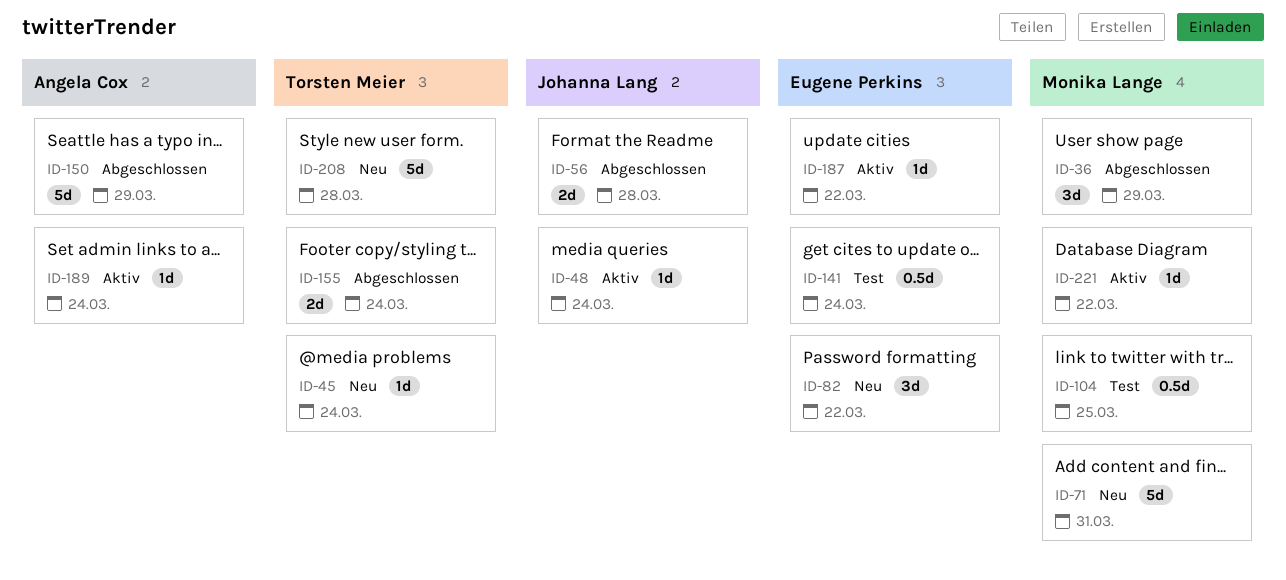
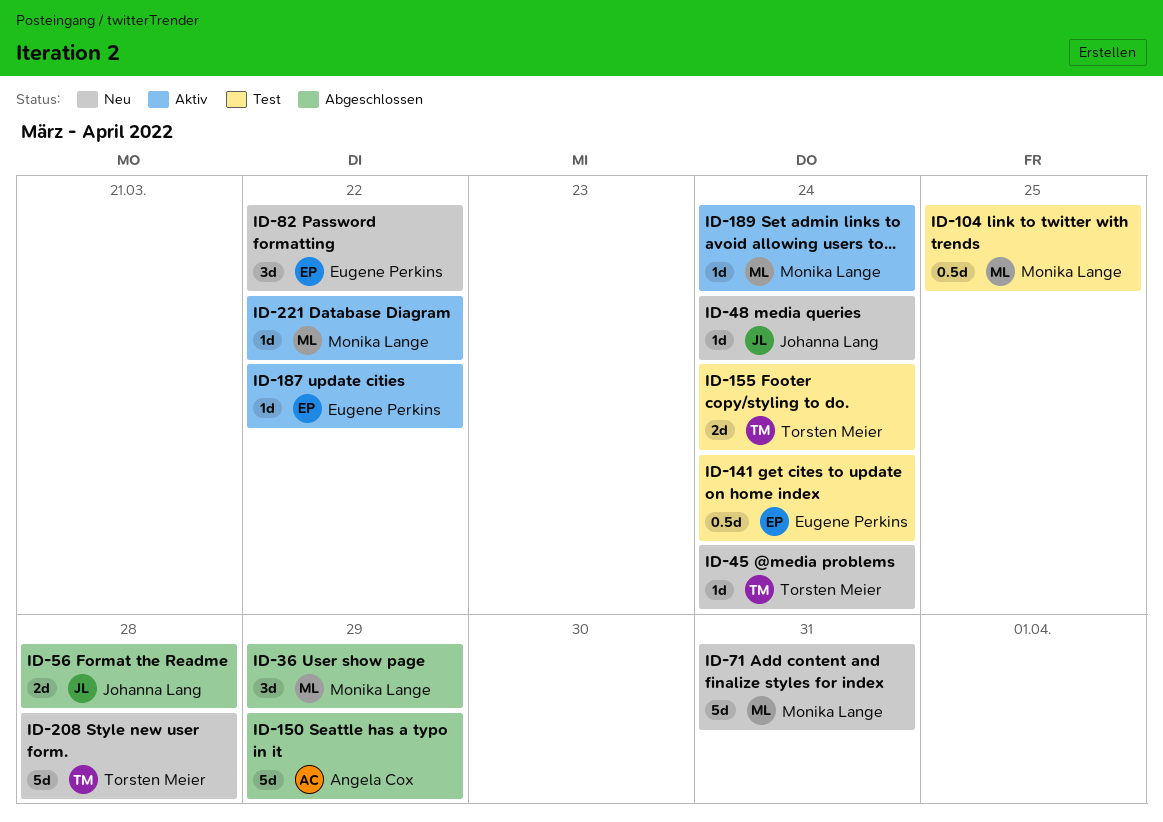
ID-48, status: Aktiv -> Neu
ID-155, status: Abgeschlossen -> Test
ID-189, owner: Angela Cox -> Monika Lange

